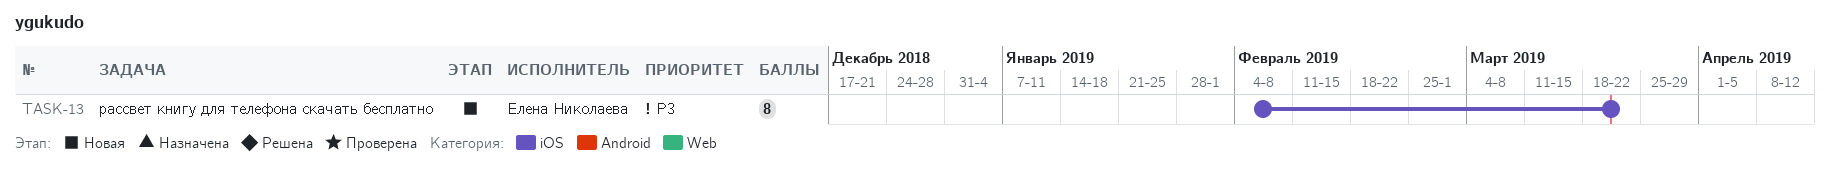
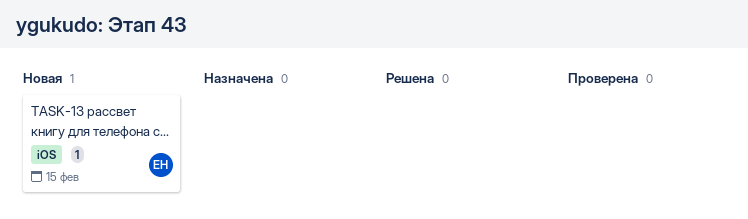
TASK-13, estimate: 8 -> 1
TASK-13, due: Mar 22 -> Feb 15

